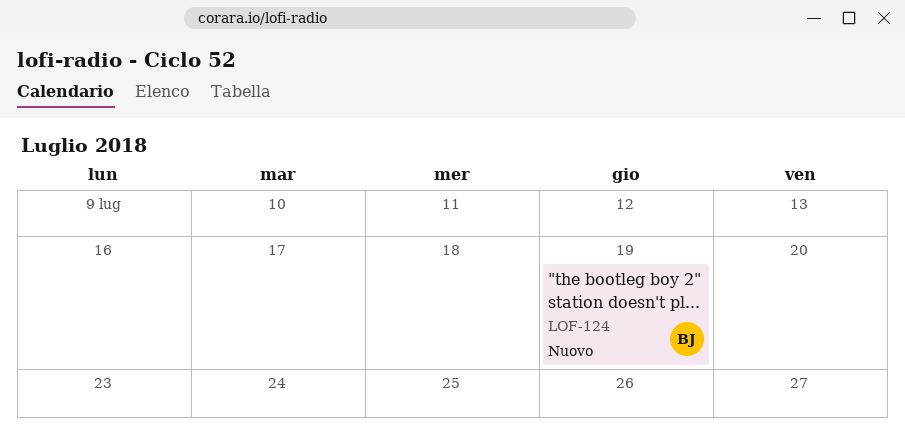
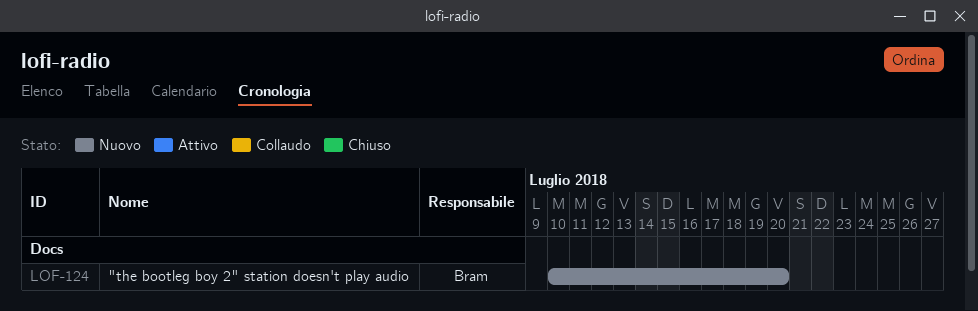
LOF-124, due: Jul 19 -> Jul 20

